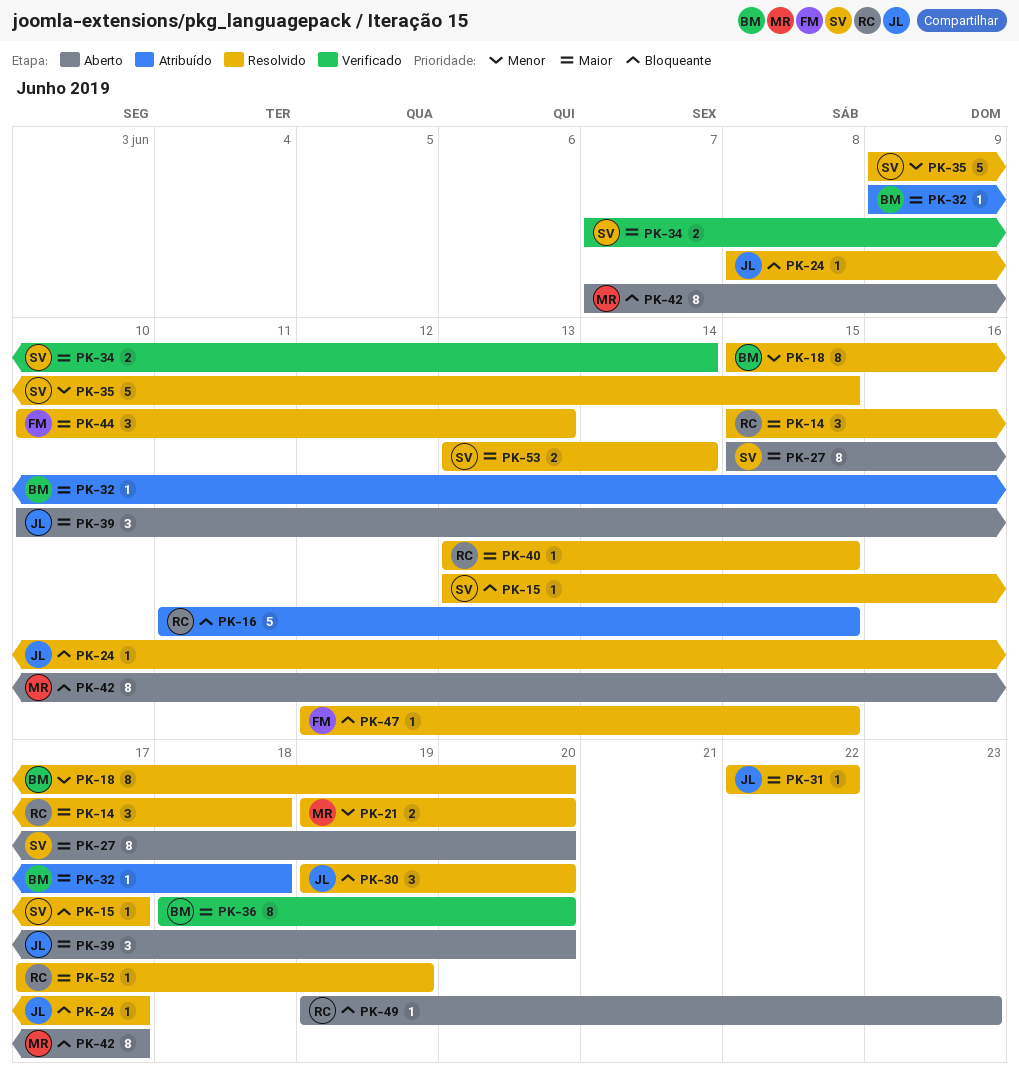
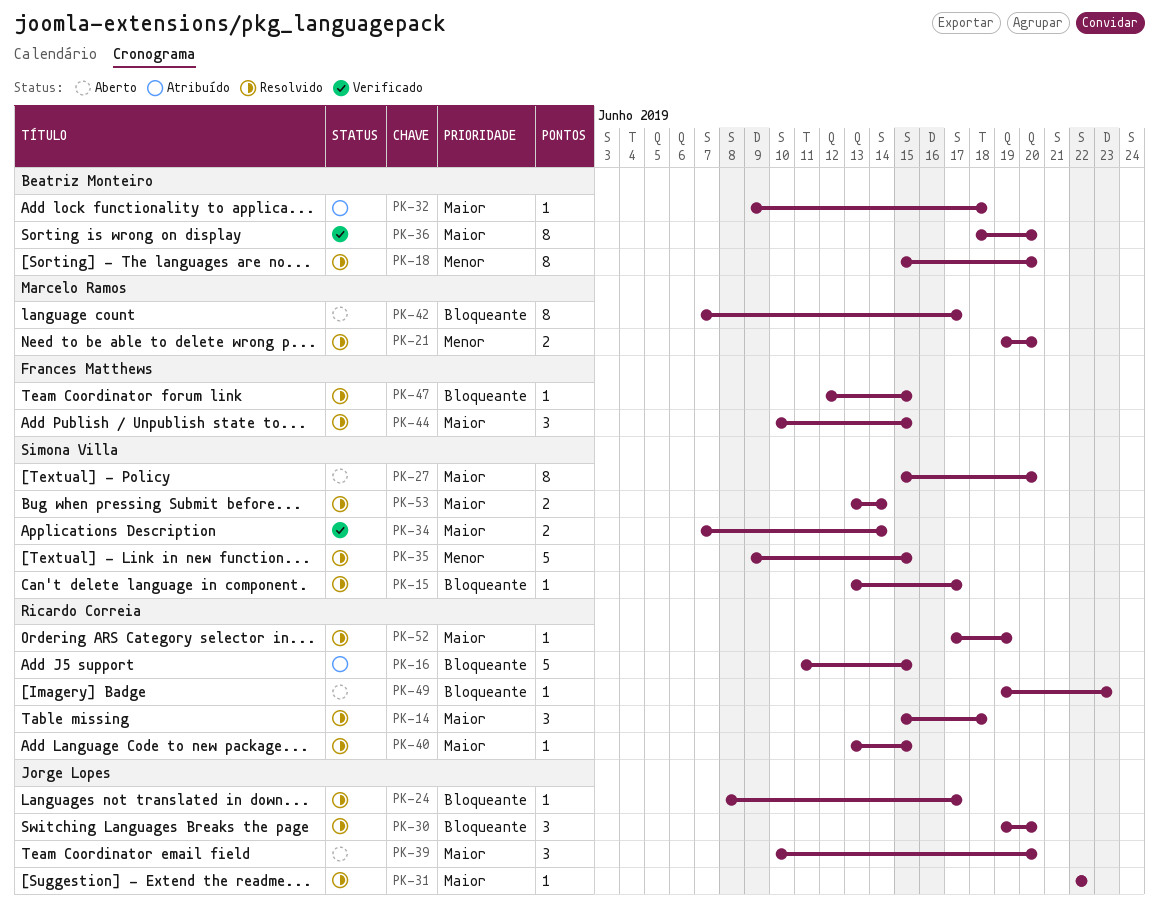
PK-44, due: Jun 13 -> Jun 15

